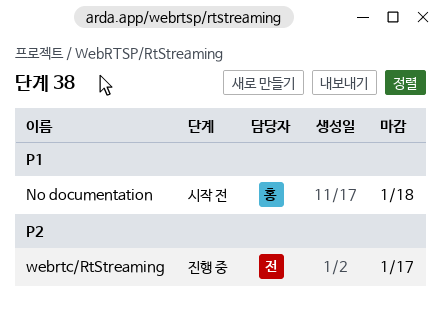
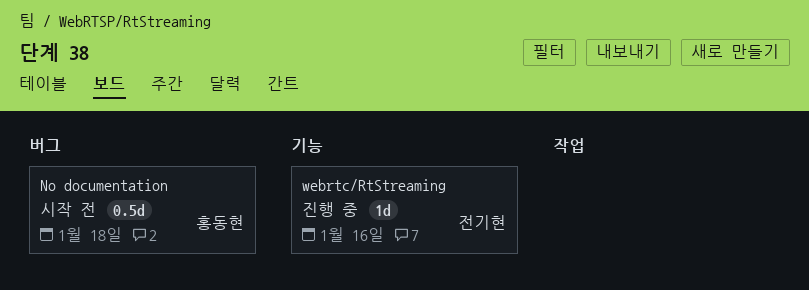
webrtc/RtStreaming, due: Jan 17 -> Jan 16

